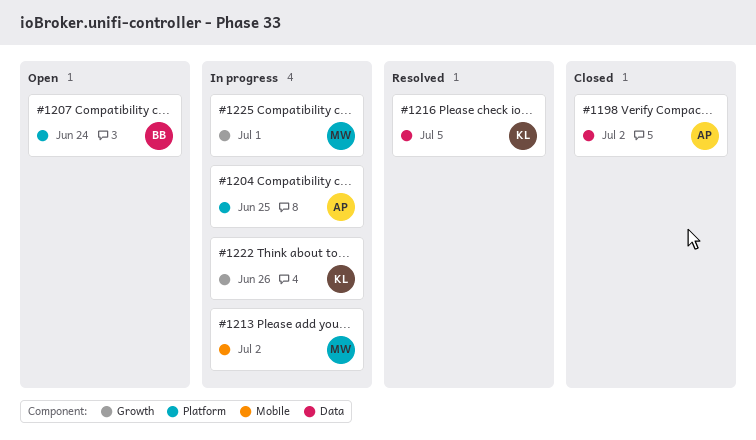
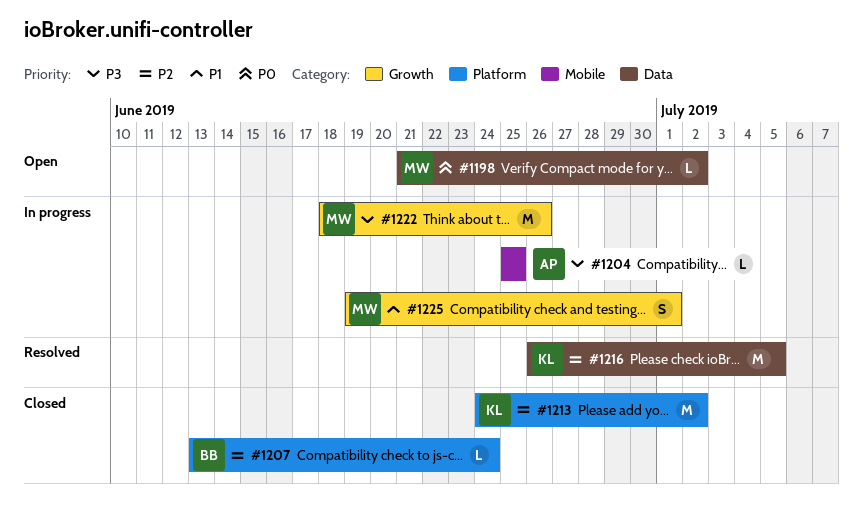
#1198, status: Closed -> Open
#1198, owner: AP -> MW
#1204, label: Platform -> Mobile
#1207, status: Open -> Closed
#1213, status: In progress -> Closed
#1213, owner: MW -> KL
#1213, label: Mobile -> Platform
#1222, owner: KL -> MW

